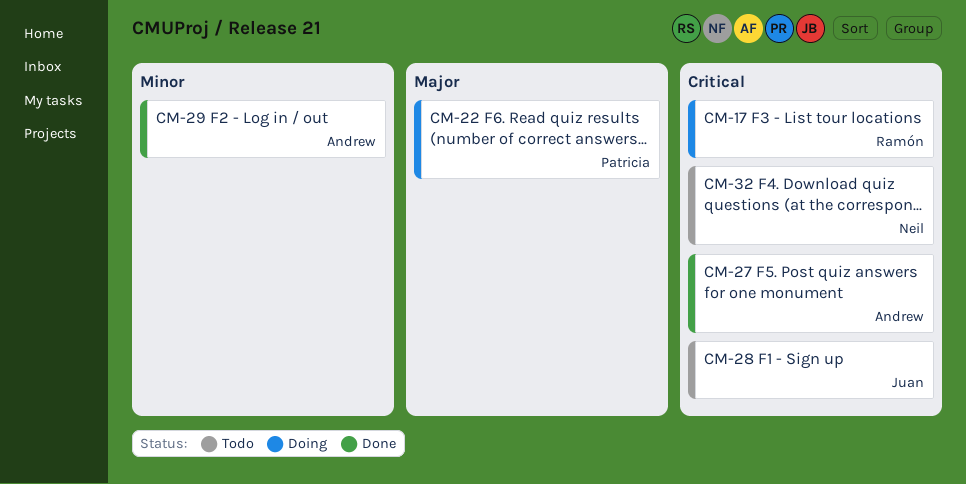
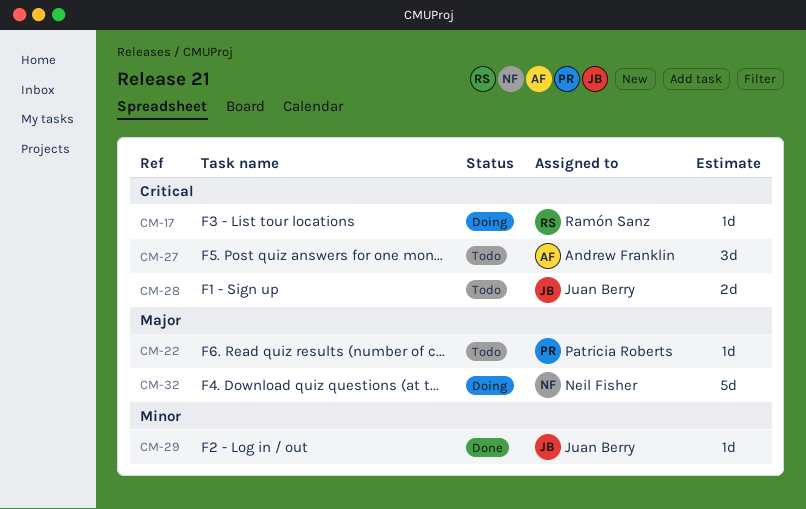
CM-22, status: Doing -> Todo
CM-27, status: Done -> Todo
CM-29, owner: Andrew Franklin -> Juan Berry
CM-32, status: Todo -> Doing
CM-32, priority: Critical -> Major

